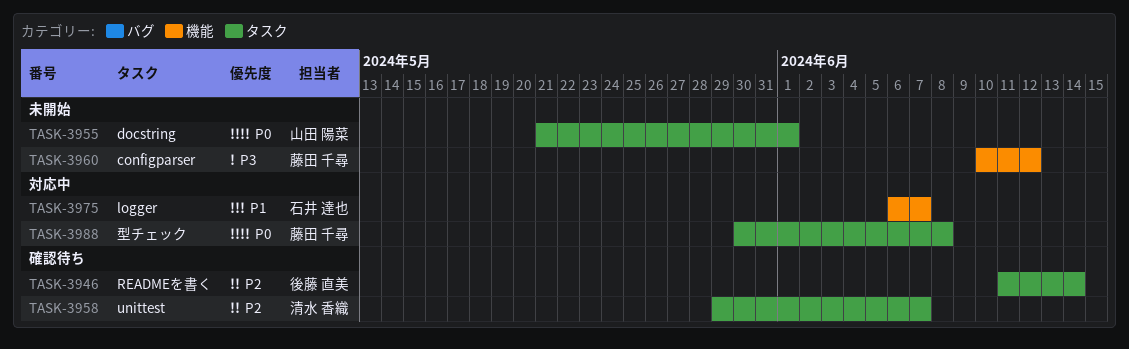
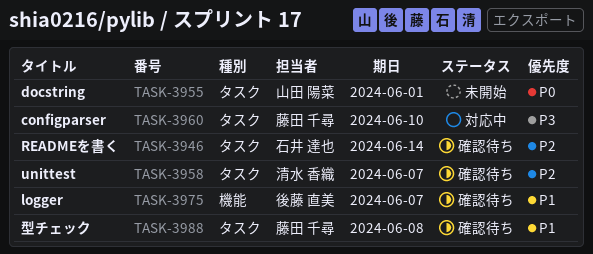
TASK-3946, owner: 後藤 直美 -> 石井 達也
TASK-3960, status: 未開始 -> 対応中
TASK-3960, label: 機能 -> タスク
TASK-3960, due: Jun 12 -> Jun 10
TASK-3975, status: 対応中 -> 確認待ち
TASK-3975, owner: 石井 達也 -> 後藤 直美
TASK-3988, status: 対応中 -> 確認待ち
TASK-3988, priority: P0 -> P1

